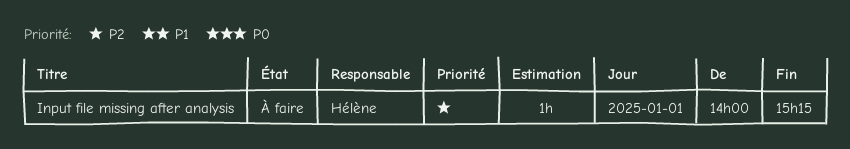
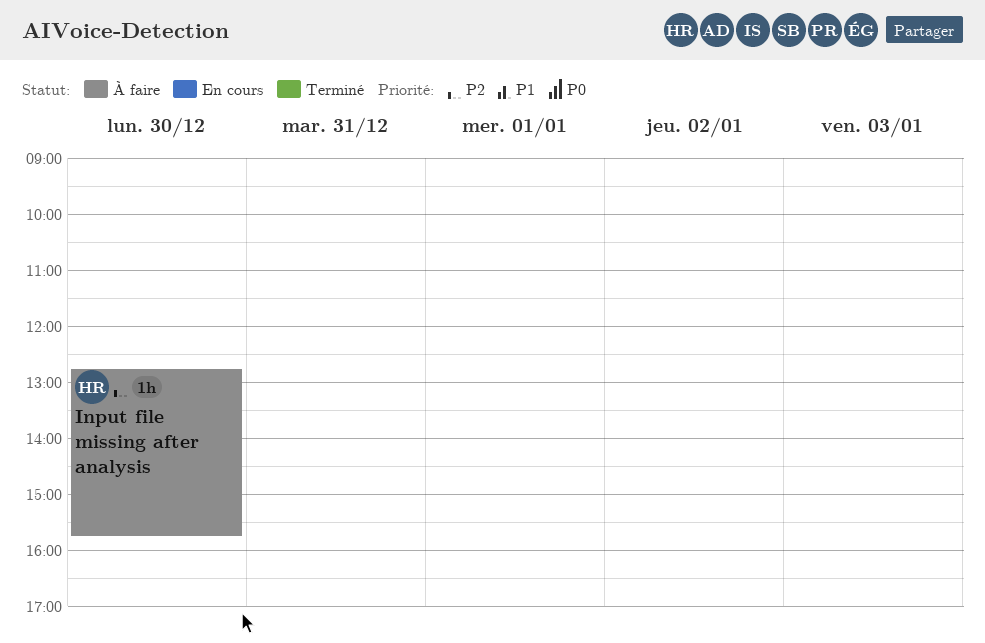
Input file missing after analysis, day: Jan 1 -> Dec 30
Input file missing after analysis, begins: 14:00 -> 12:45
Input file missing after analysis, ends: 15:15 -> 15:45

